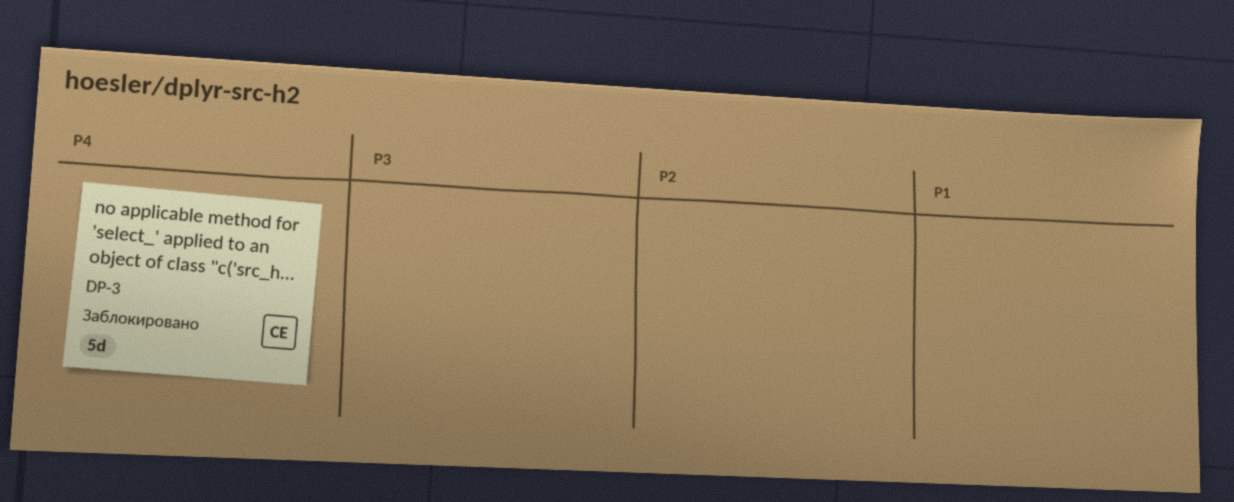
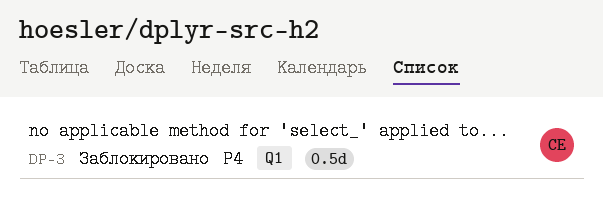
DP-3, estimate: 5d -> 0.5d

